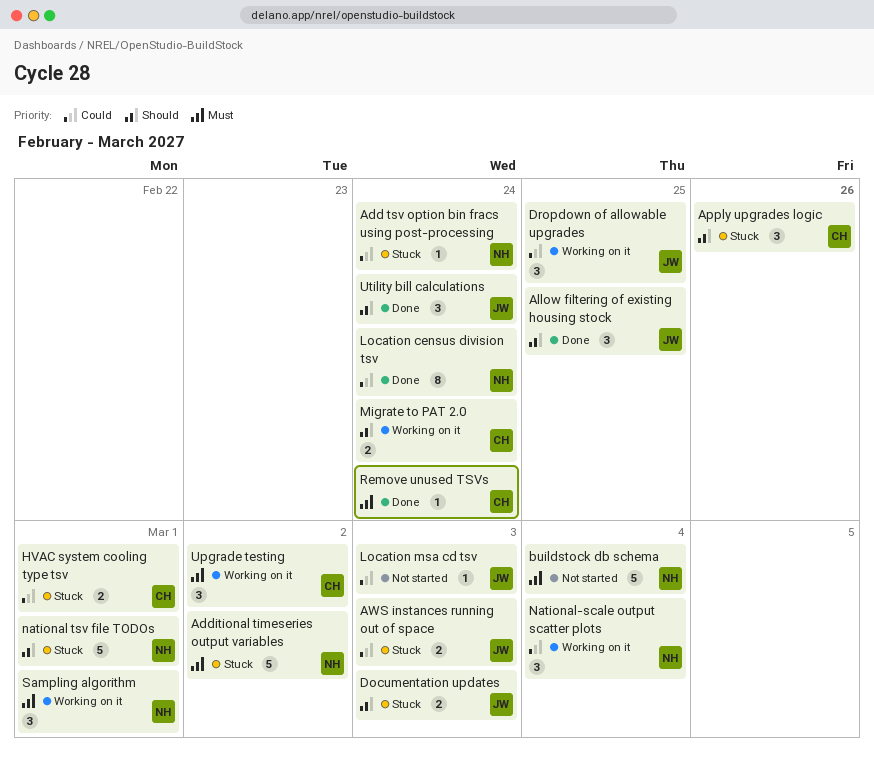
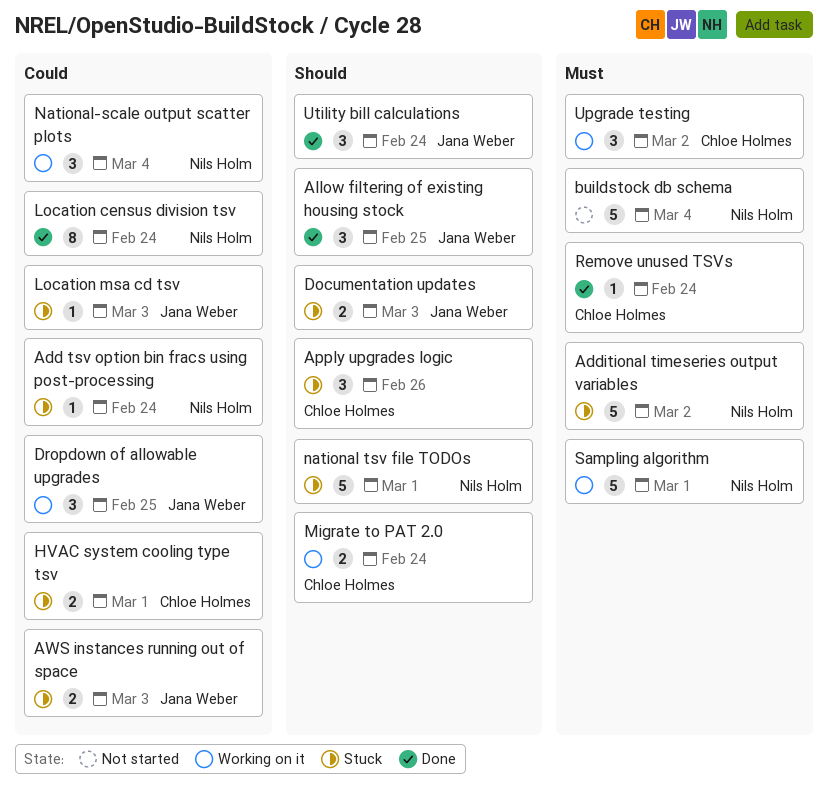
Location msa cd tsv, status: Not started -> Stuck
Sampling algorithm, estimate: 3 -> 5

